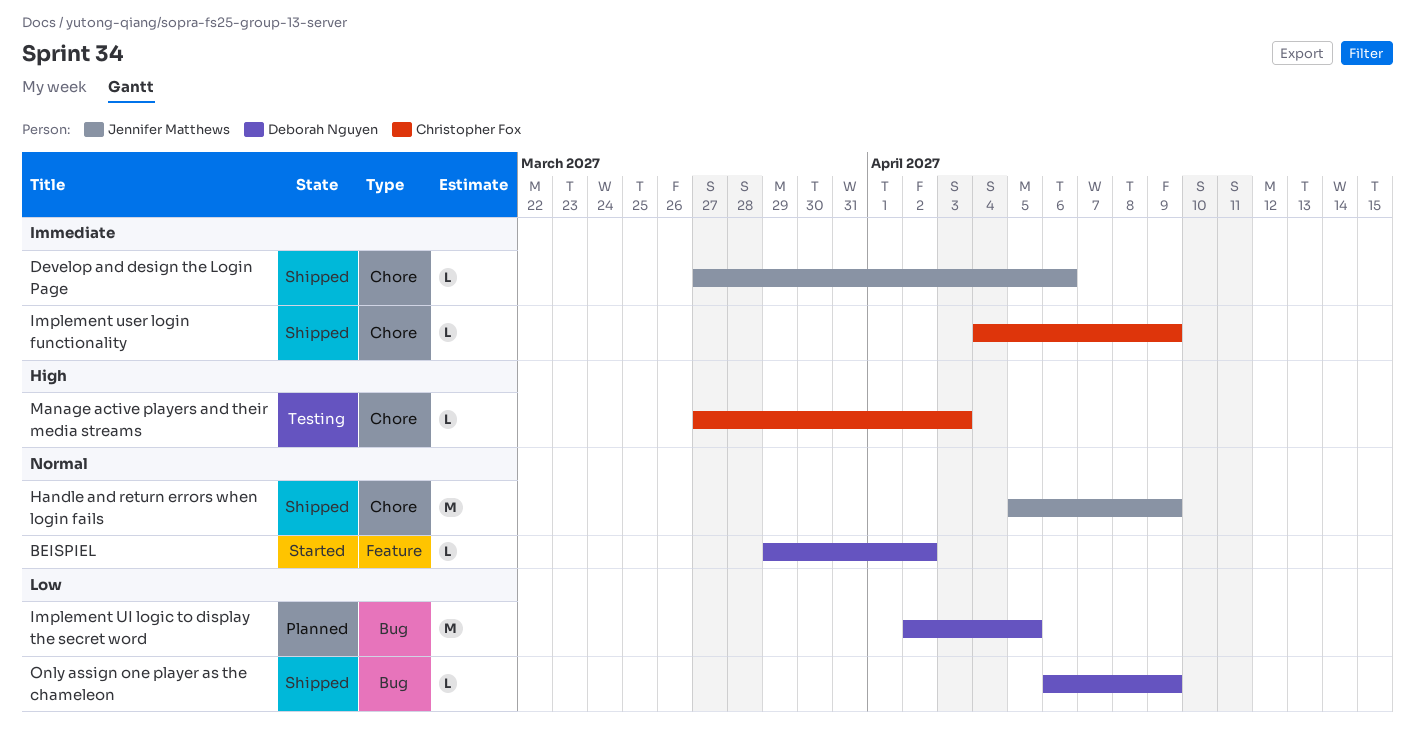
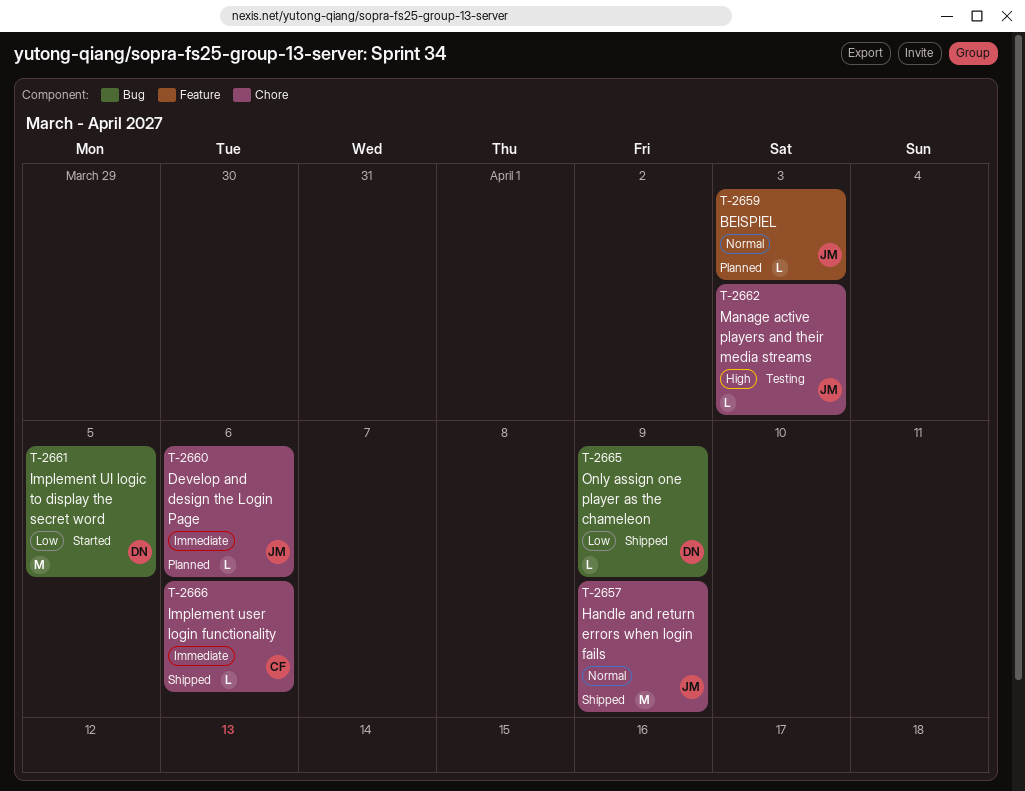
BEISPIEL, status: Started -> Planned
BEISPIEL, owner: Deborah Nguyen -> Jennifer Matthews
BEISPIEL, due: Apr 2 -> Apr 3
Develop and design the Login Page, status: Shipped -> Planned
Implement UI logic to display the secret word, status: Planned -> Started
Implement user login functionality, due: Apr 9 -> Apr 6
Manage active players and their media streams, owner: Christopher Fox -> Jennifer Matthews

